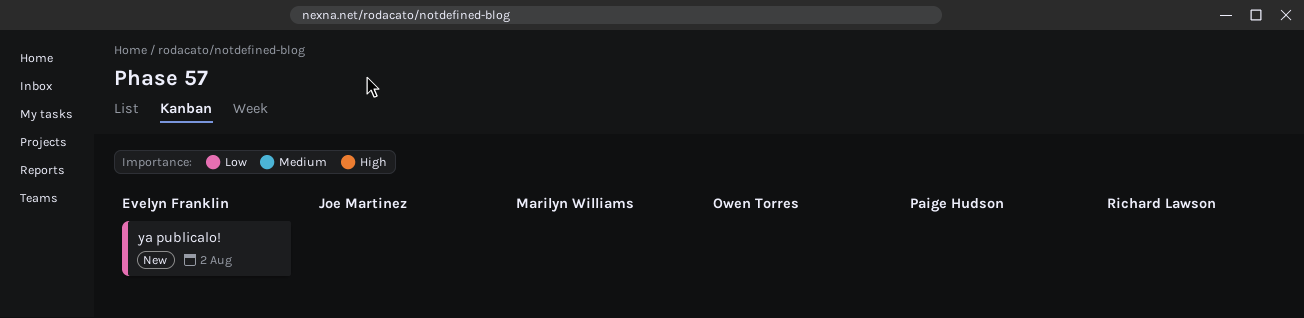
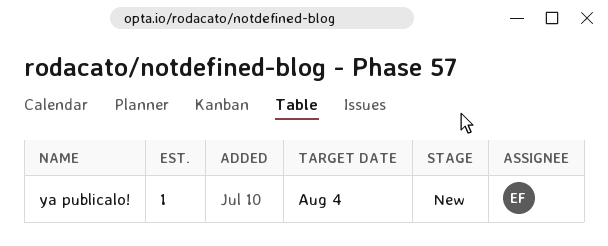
ya publicalo!, due: Aug 2 -> Aug 4

